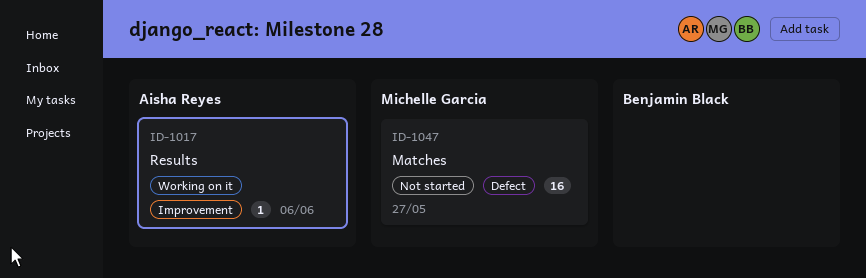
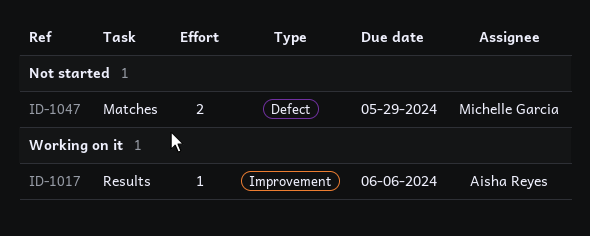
ID-1047, estimate: 16 -> 2
ID-1047, due: May 27 -> May 29

